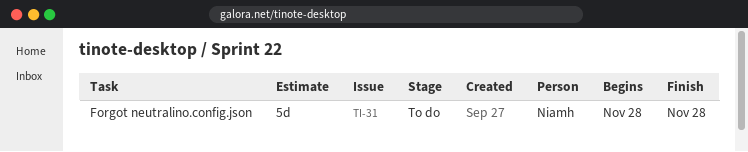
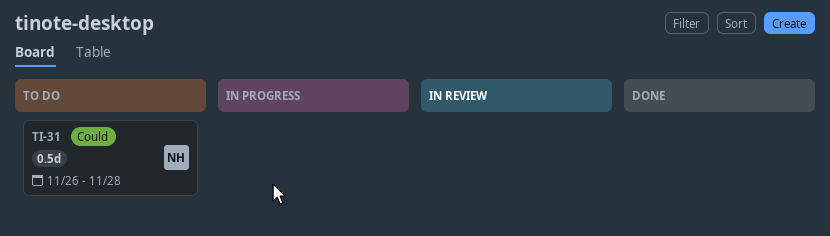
TI-31, estimate: 5d -> 0.5d
TI-31, start: Nov 28 -> Nov 26

